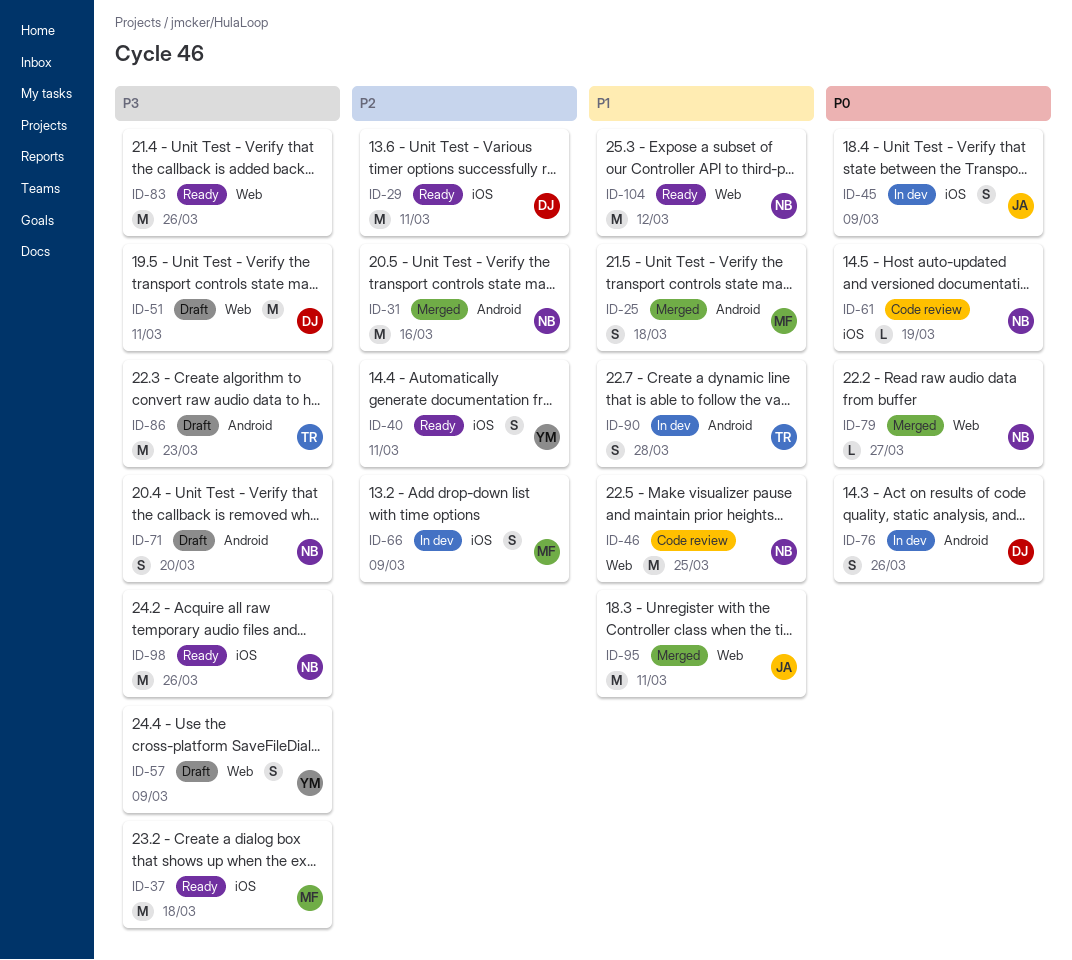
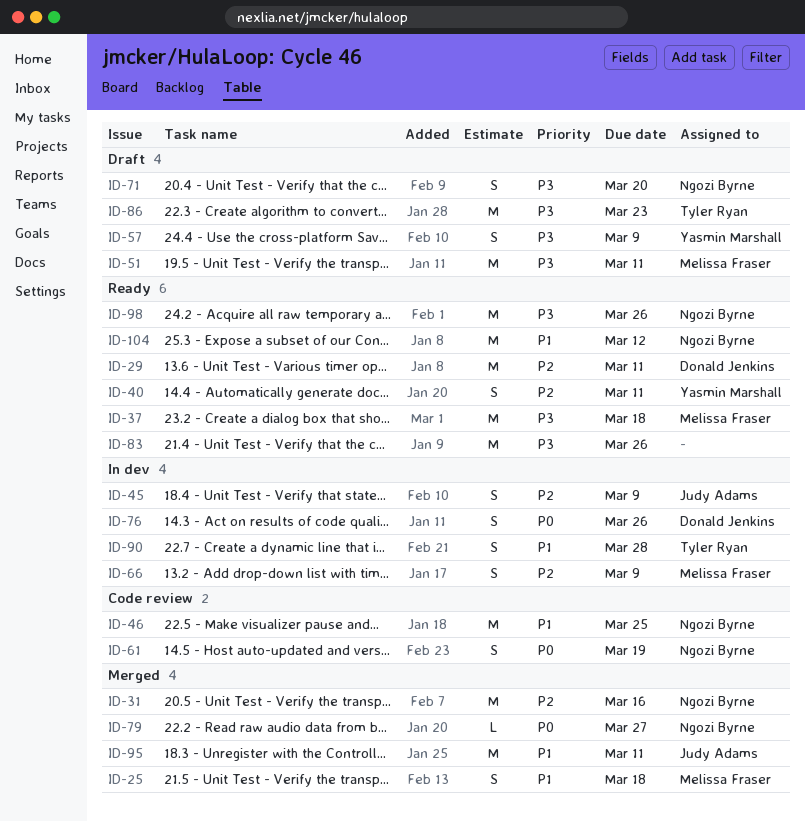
ID-45, priority: P0 -> P2
ID-51, owner: Donald Jenkins -> Melissa Fraser
ID-61, estimate: L -> S

